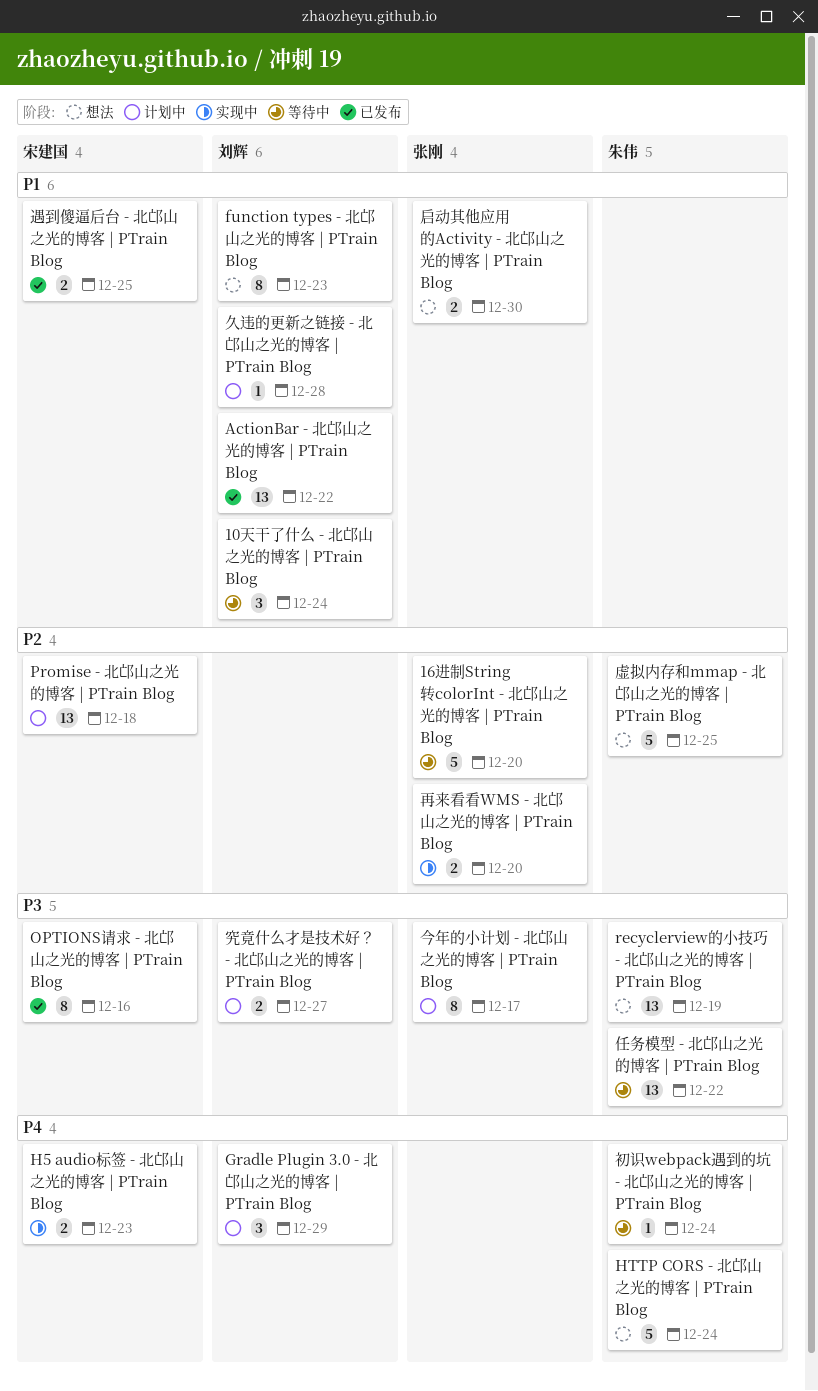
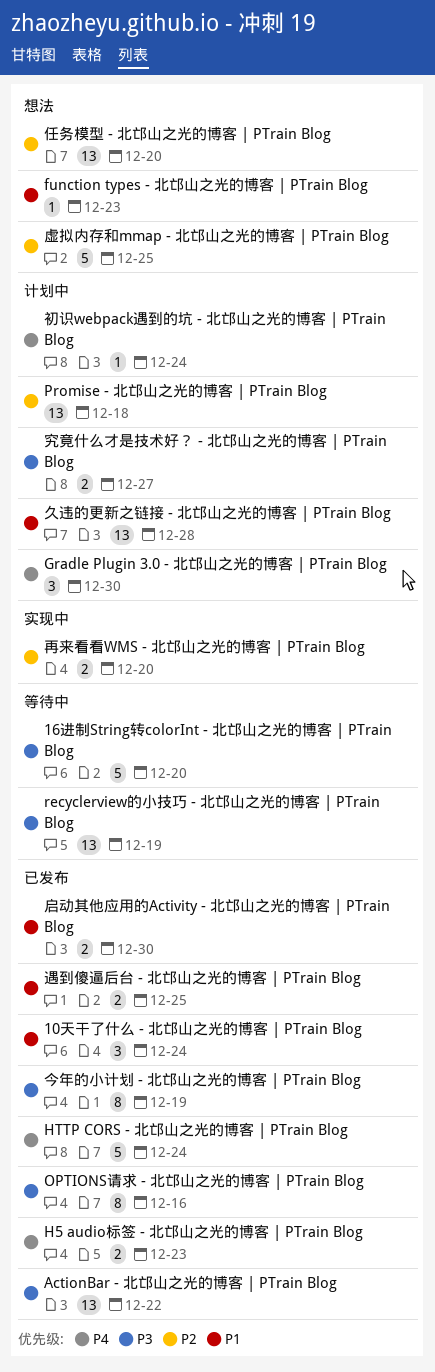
10天干了什么 - 北邙山之光的博客 | PTrain Blog, status: 等待中 -> 已发布
16进制String转colorInt - 北邙山之光的博客 | PTrain Blog, priority: P2 -> P3
ActionBar - 北邙山之光的博客 | PTrain Blog, priority: P1 -> P3
function types - 北邙山之光的博客 | PTrain Blog, estimate: 8 -> 1
Gradle Plugin 3.0 - 北邙山之光的博客 | PTrain Blog, due: Dec 29 -> Dec 30
H5 audio标签 - 北邙山之光的博客 | PTrain Blog, status: 实现中 -> 已发布
HTTP CORS - 北邙山之光的博客 | PTrain Blog, status: 想法 -> 已发布
recyclerview的小技巧 - 北邙山之光的博客 | PTrain Blog, status: 想法 -> 等待中
久违的更新之链接 - 北邙山之光的博客 | PTrain Blog, estimate: 1 -> 13
今年的小计划 - 北邙山之光的博客 | PTrain Blog, status: 计划中 -> 已发布
今年的小计划 - 北邙山之光的博客 | PTrain Blog, due: Dec 17 -> Dec 19
任务模型 - 北邙山之光的博客 | PTrain Blog, status: 等待中 -> 想法
任务模型 - 北邙山之光的博客 | PTrain Blog, priority: P3 -> P2
任务模型 - 北邙山之光的博客 | PTrain Blog, due: Dec 22 -> Dec 20
初识webpack遇到的坑 - 北邙山之光的博客 | PTrain Blog, status: 等待中 -> 计划中
启动其他应用的Activity - 北邙山之光的博客 | PTrain Blog, status: 想法 -> 已发布

